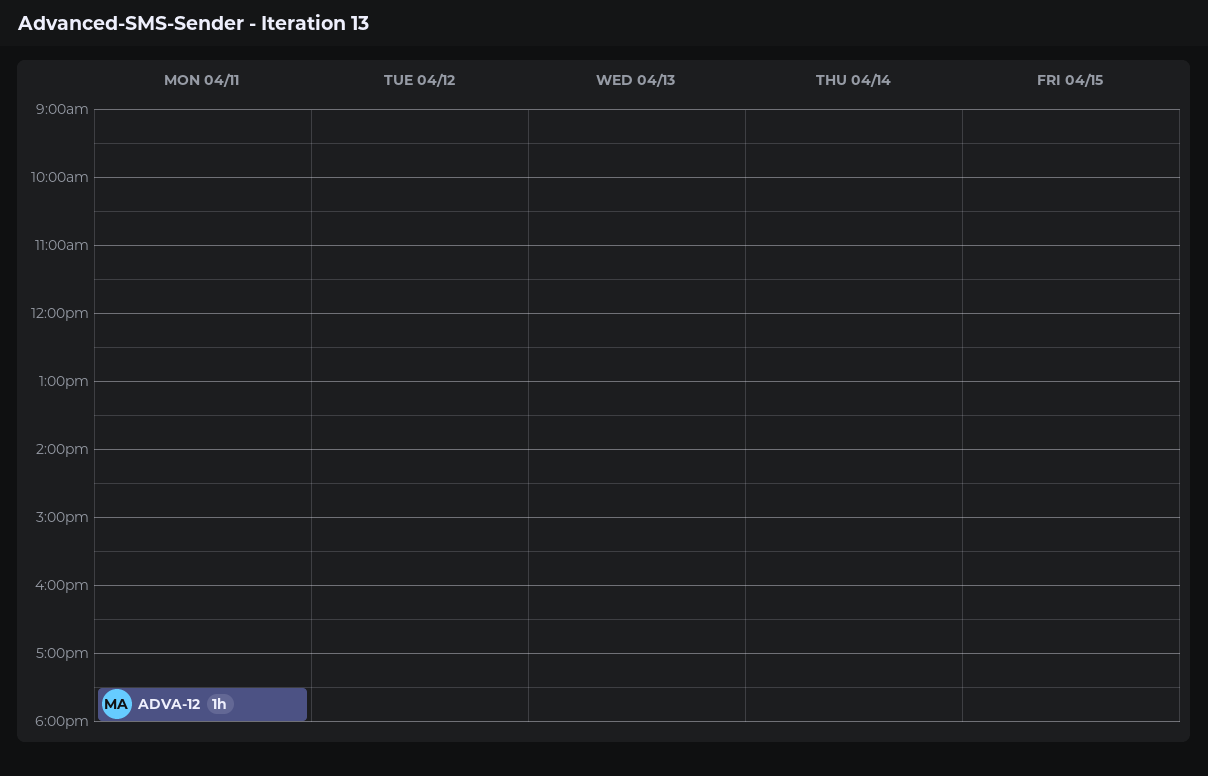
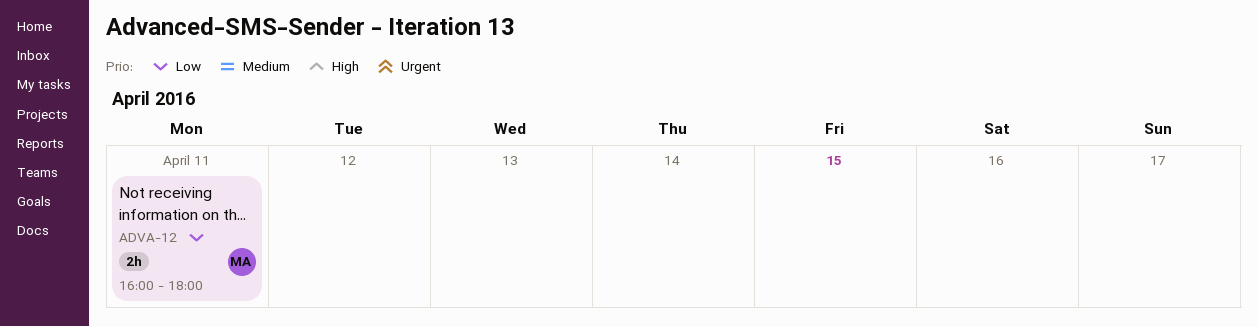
ADVA-12, estimate: 1h -> 2h
ADVA-12, begins: 17:30 -> 16:00

